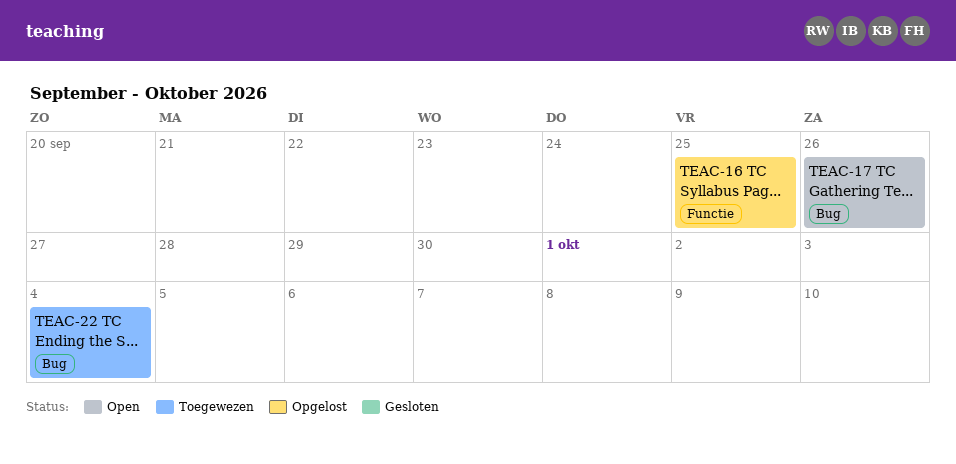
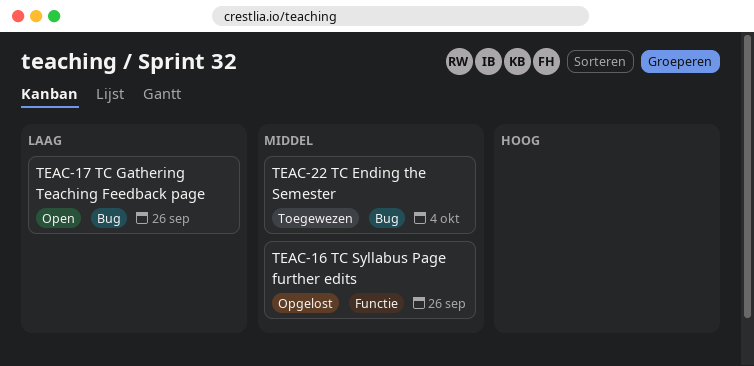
TEAC-16, due: Sep 25 -> Sep 26

